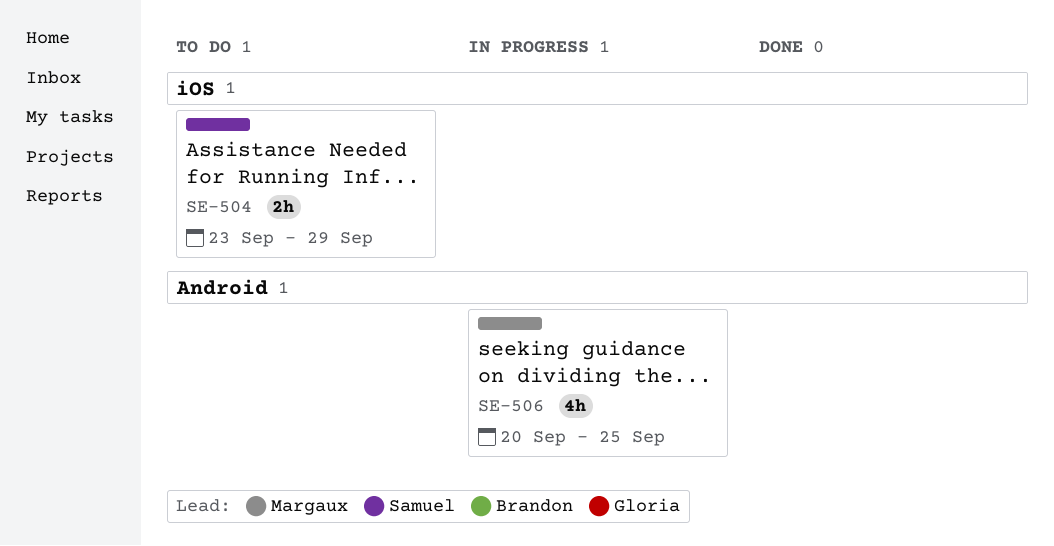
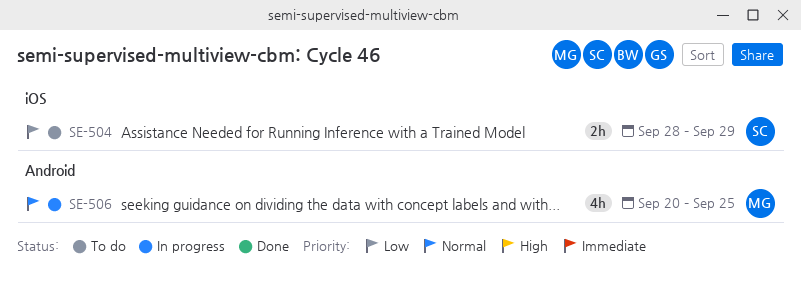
SE-504, start: Sep 23 -> Sep 28

